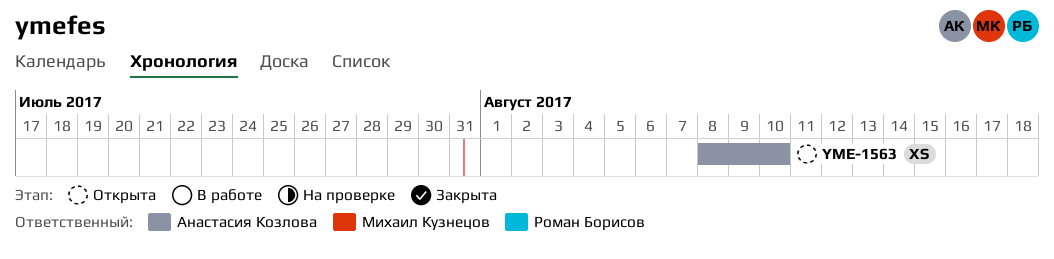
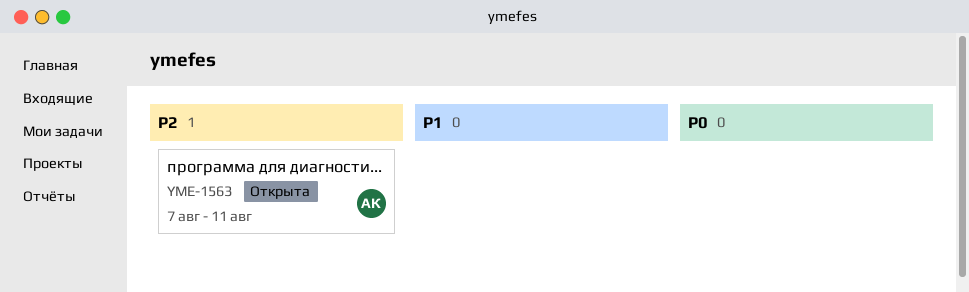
YME-1563, start: Aug 8 -> Aug 7
YME-1563, due: Aug 10 -> Aug 11

